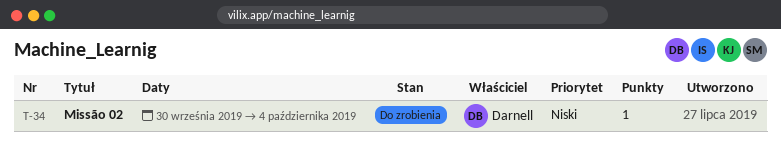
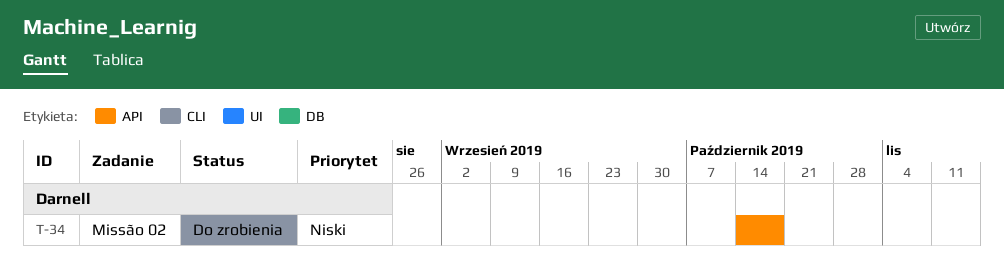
T-34, start: Sep 30 -> Oct 14
T-34, due: Oct 4 -> Oct 18

